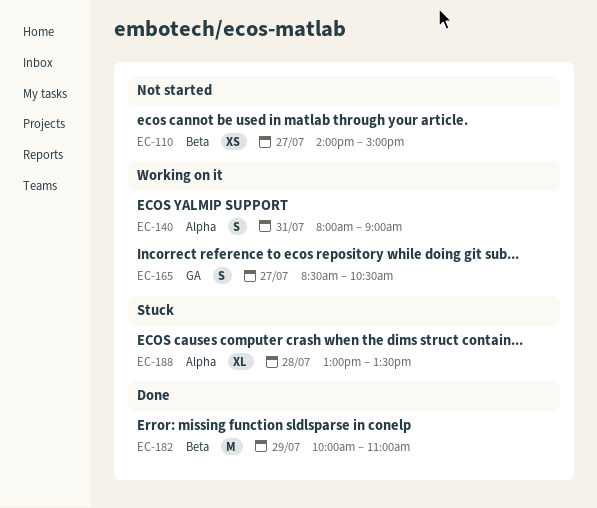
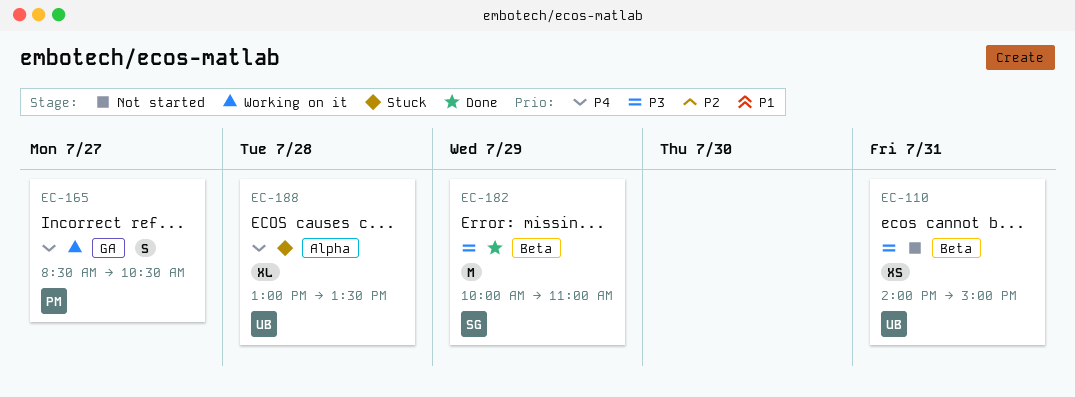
EC-110, day: Jul 27 -> Jul 31
EC-140: present -> none

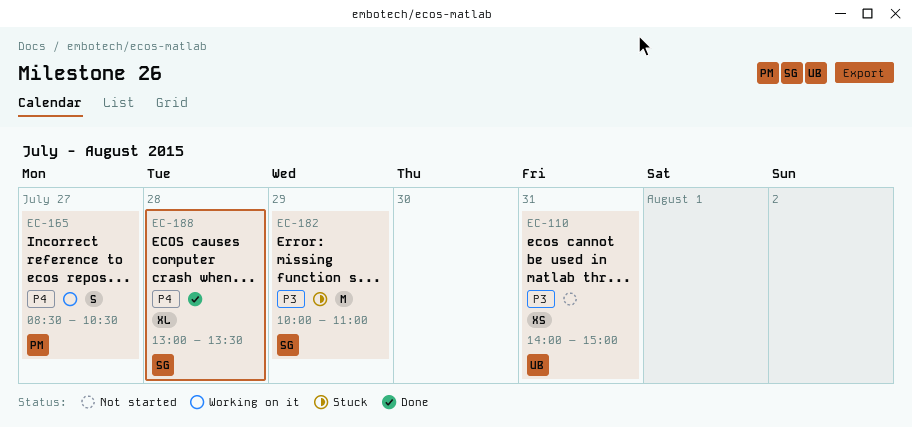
EC-182, status: Done -> Stuck
EC-188, status: Stuck -> Done
EC-188, owner: UB -> SG

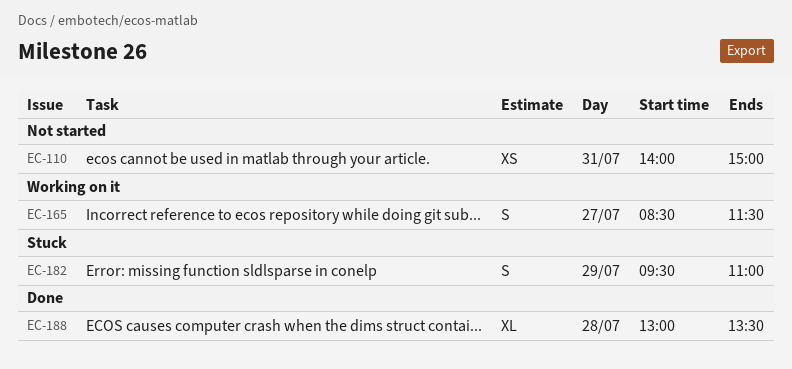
EC-165, ends: 10:30 -> 11:30
EC-182, estimate: M -> S
EC-182, begins: 10:00 -> 09:30

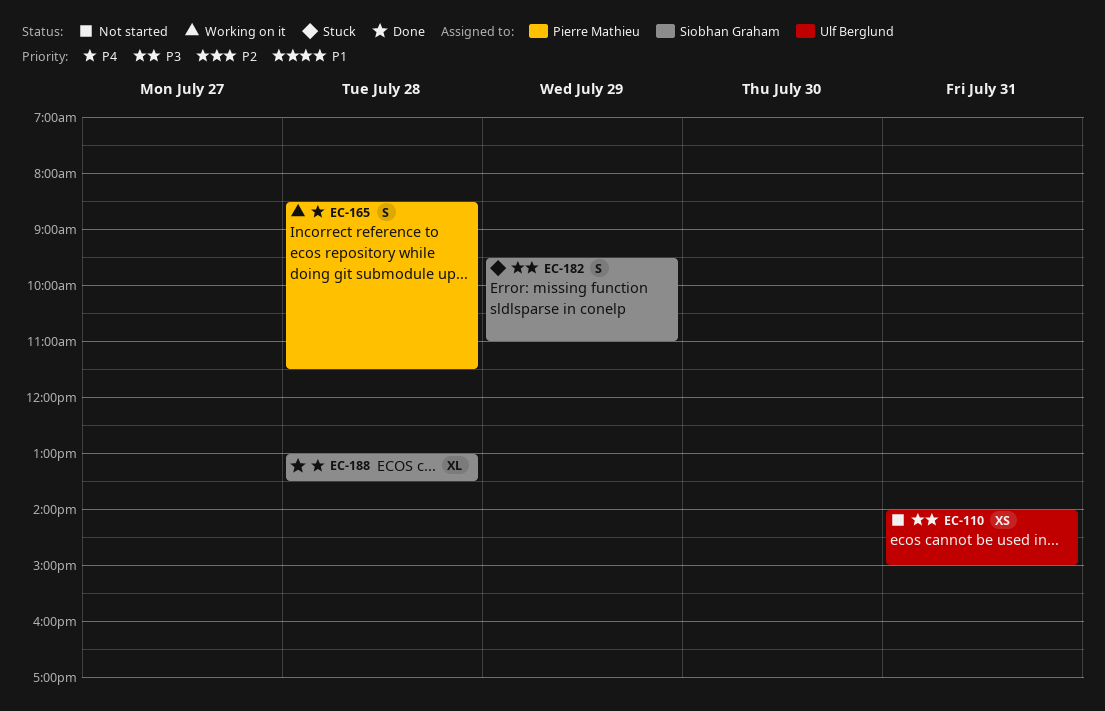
EC-165, day: Jul 27 -> Jul 28

